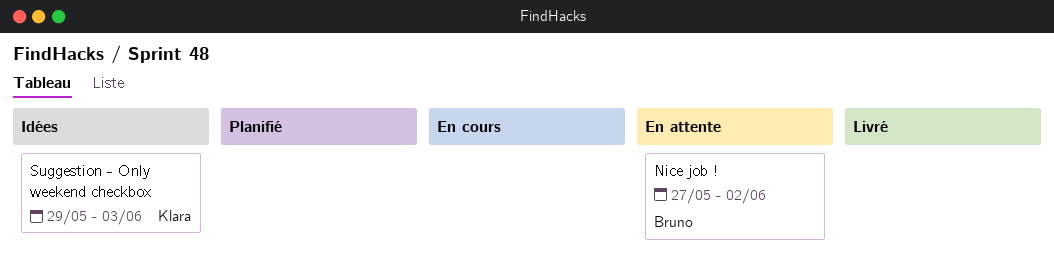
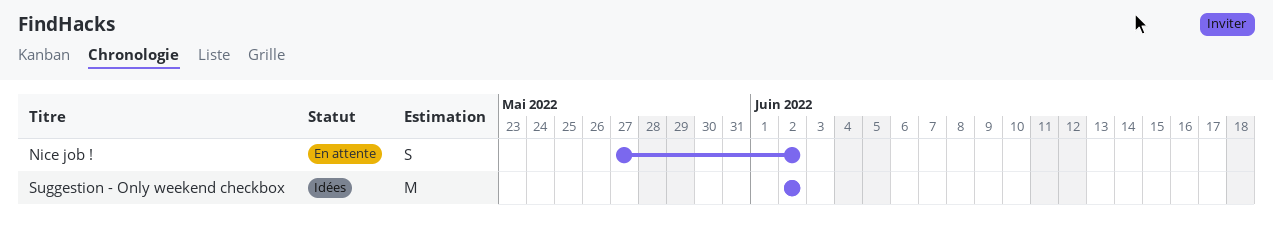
Suggestion - Only weekend checkbox, start: May 29 -> Jun 2
Suggestion - Only weekend checkbox, due: Jun 3 -> Jun 2

